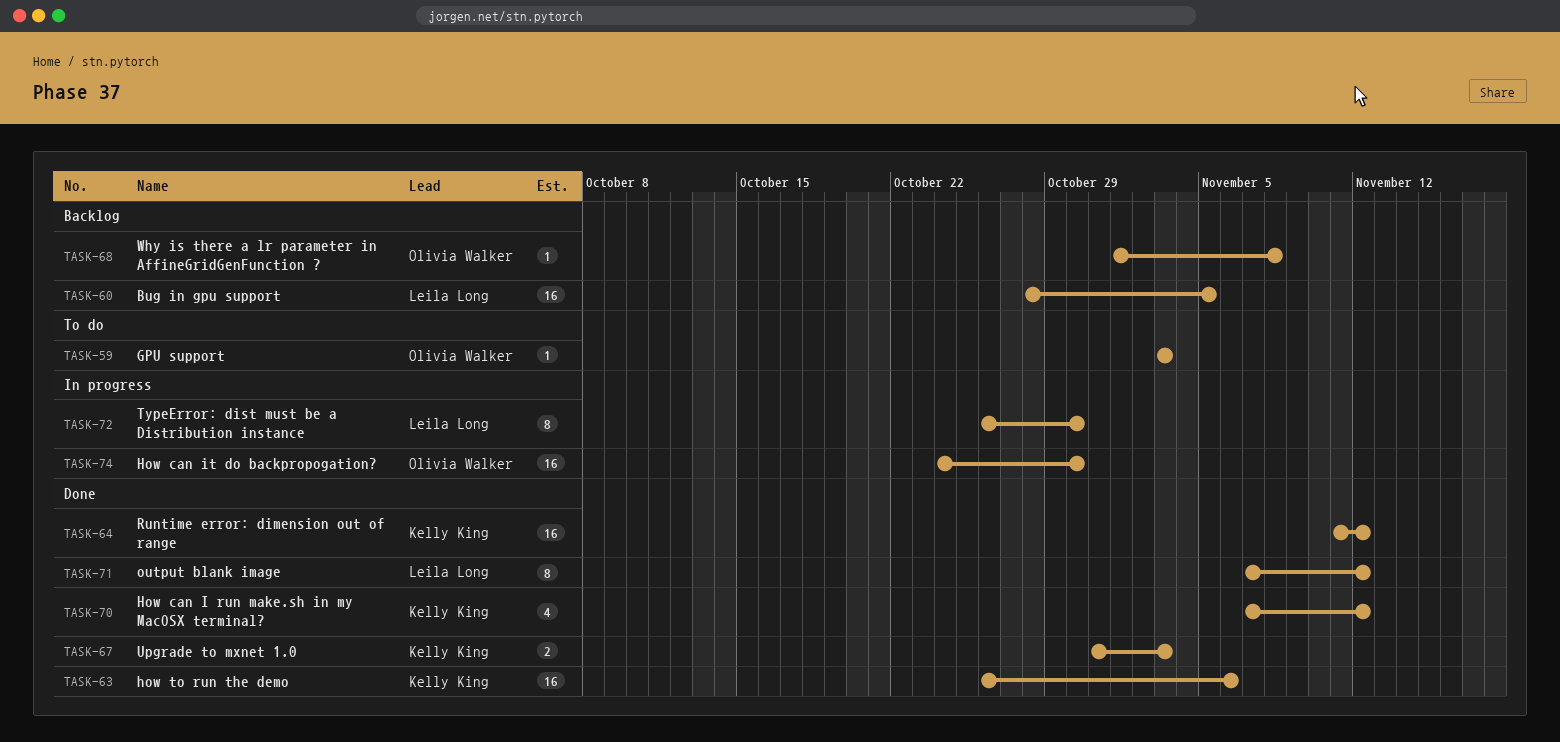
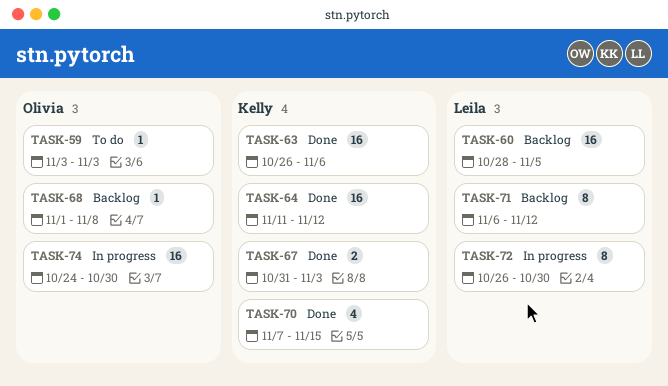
TASK-70, due: Nov 12 -> Nov 15
TASK-71, status: Done -> Backlog
TASK-71, start: Nov 7 -> Nov 6

